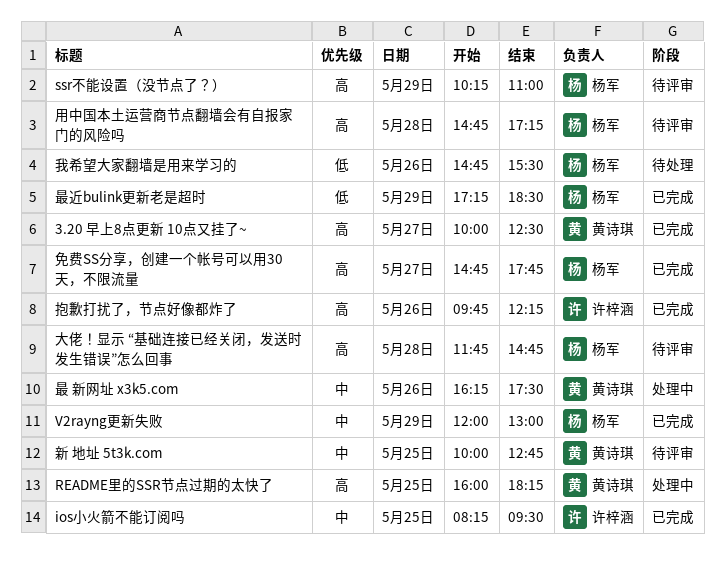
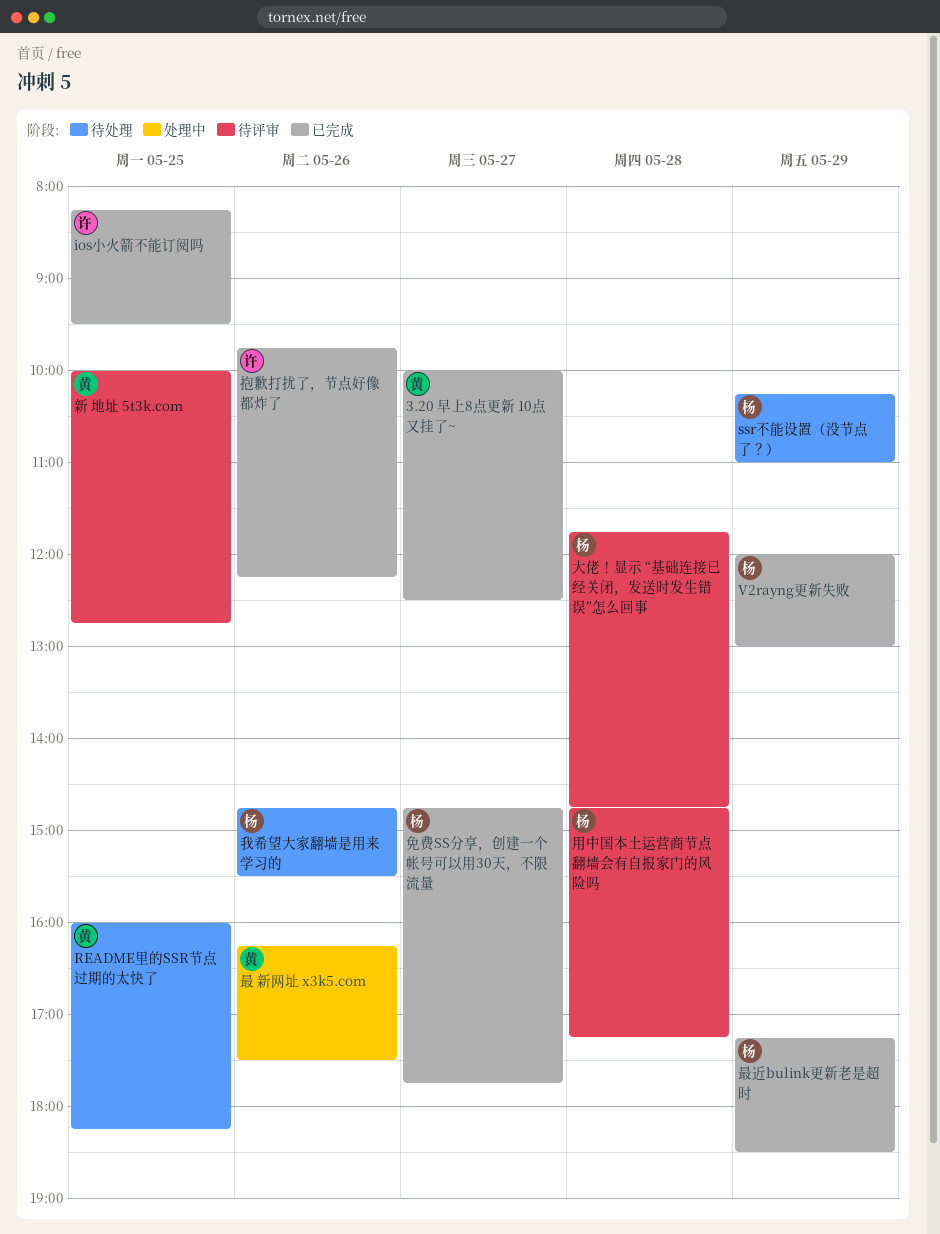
README里的SSR节点过期的太快了, status: 处理中 -> 待处理
ssr不能设置（没节点了？）, status: 待评审 -> 待处理

